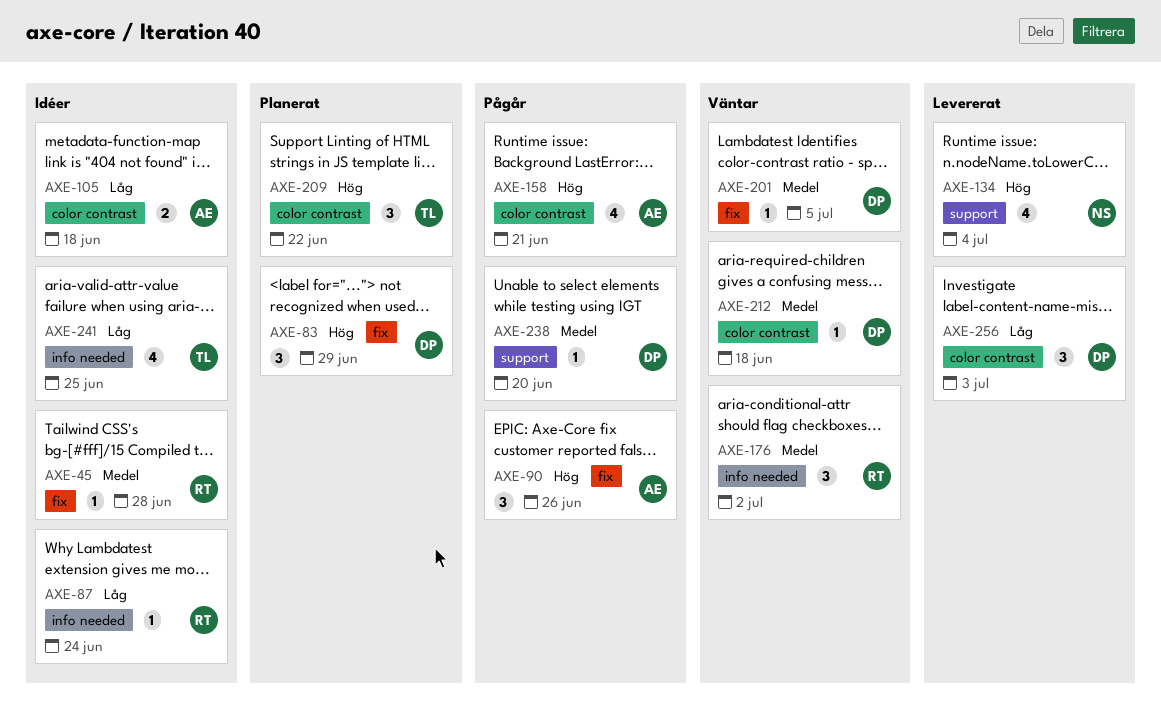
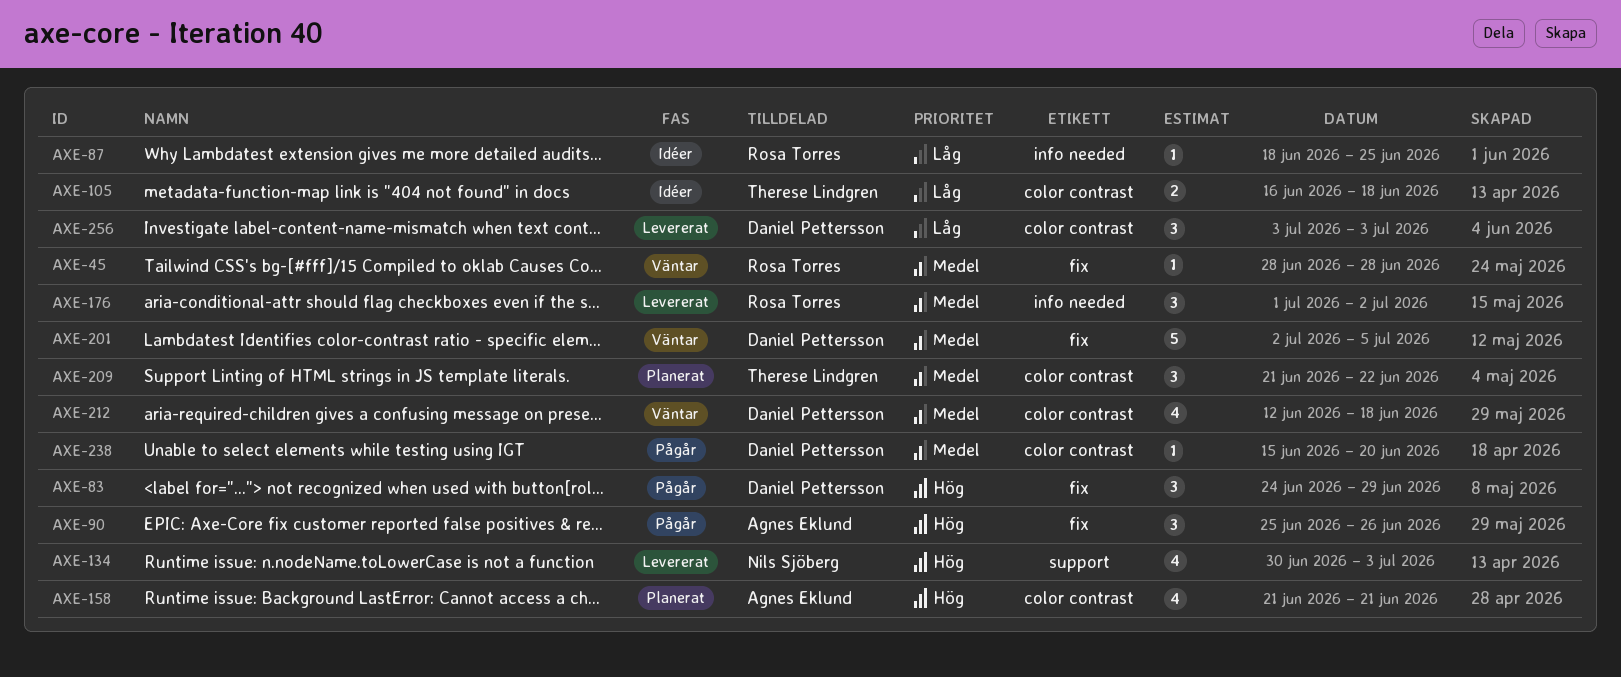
AXE-45, status: Idéer -> Väntar
AXE-83, status: Planerat -> Pågår
AXE-87, due: Jun 24 -> Jun 25
AXE-105, owner: Agnes Eklund -> Therese Lindgren
AXE-134, due: Jul 4 -> Jul 3
AXE-158, status: Pågår -> Planerat
AXE-176, status: Väntar -> Levererat
AXE-201, estimate: 1 -> 5
AXE-209, priority: Hög -> Medel
AXE-212, estimate: 1 -> 4
AXE-238, label: support -> color contrast
AXE-241: present -> none

